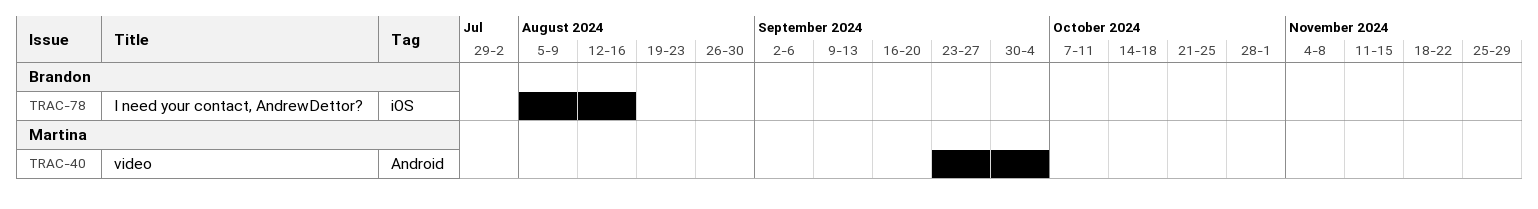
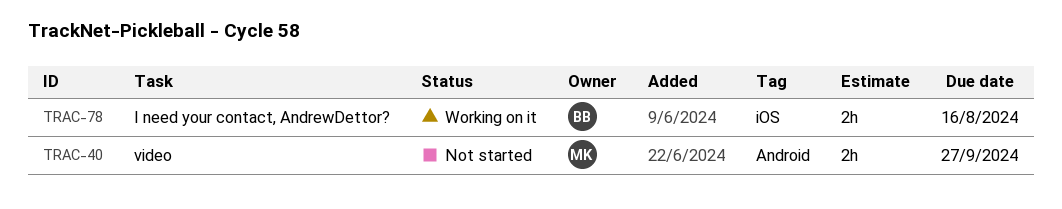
TRAC-40, due: Oct 4 -> Sep 27

